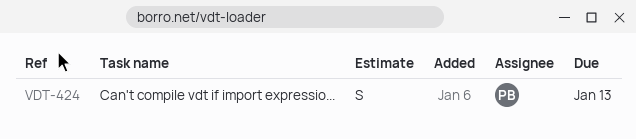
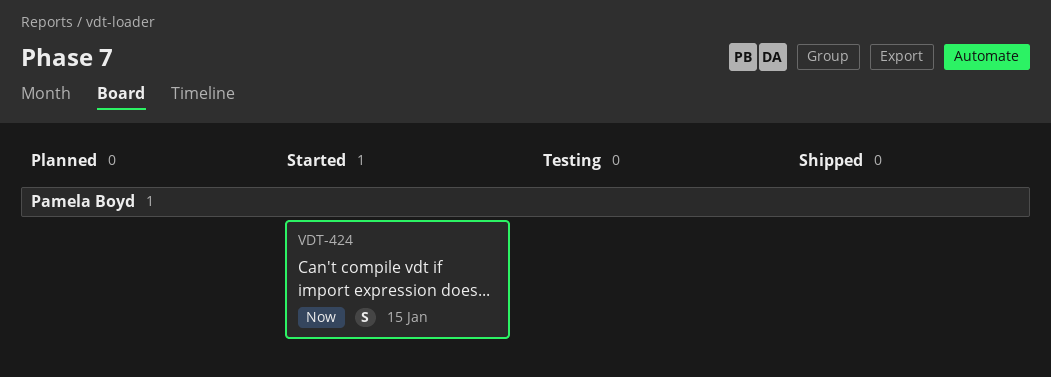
VDT-424, due: Jan 13 -> Jan 15

